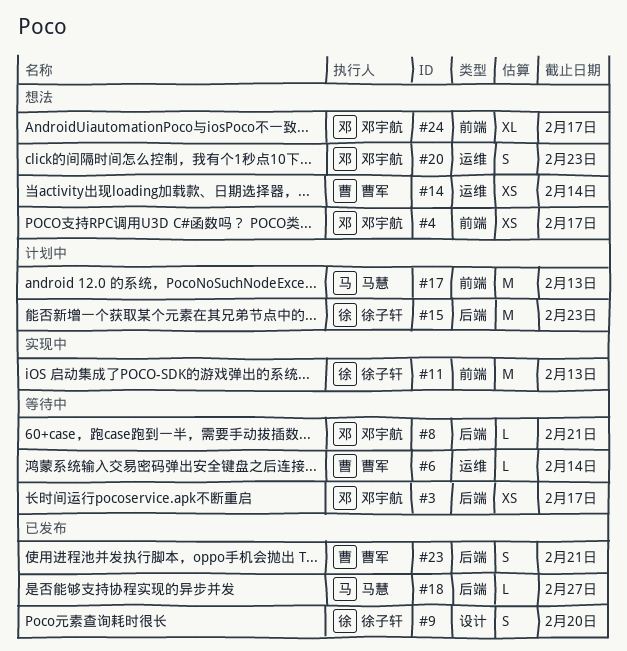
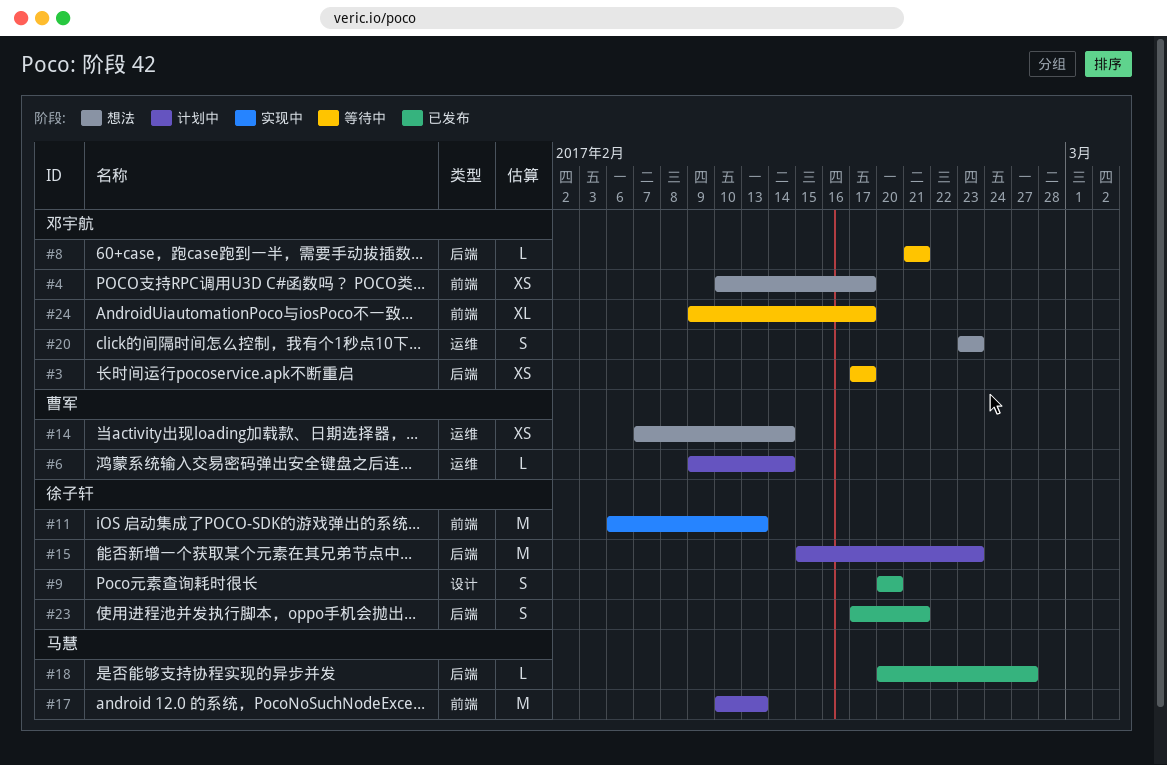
#6, status: 等待中 -> 计划中
#23, owner: 曹军 -> 徐子轩
#24, status: 想法 -> 等待中

